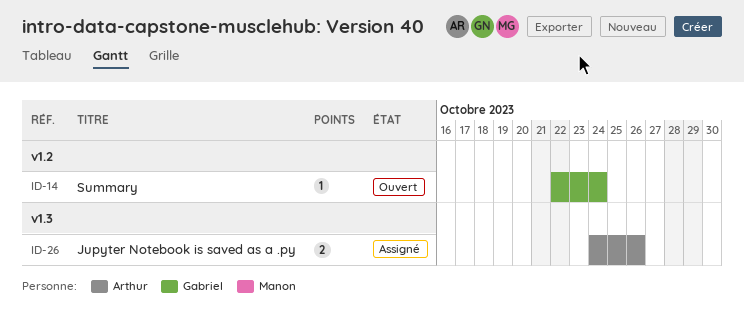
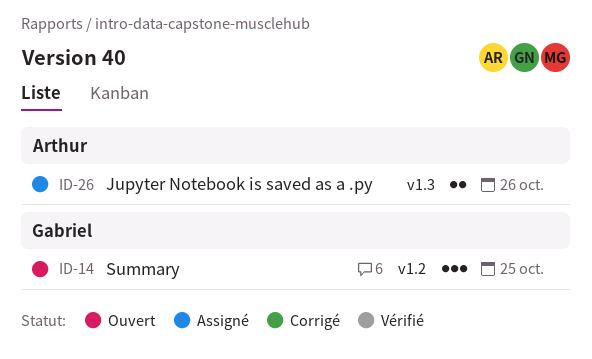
ID-14, estimate: 1 -> 3
ID-14, due: Oct 24 -> Oct 25

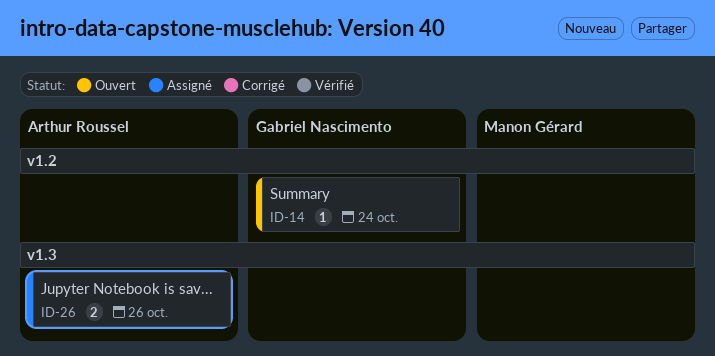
ID-14, estimate: 3 -> 1
ID-14, due: Oct 25 -> Oct 24

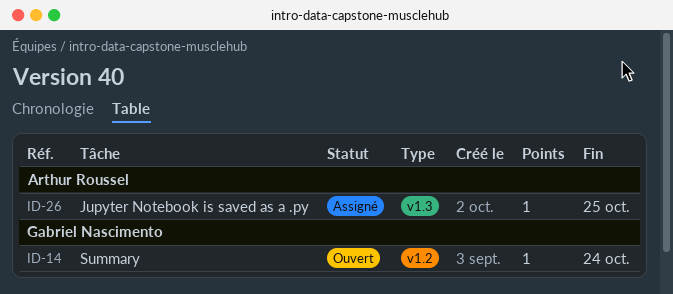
ID-26, estimate: 2 -> 1
ID-26, due: Oct 26 -> Oct 25

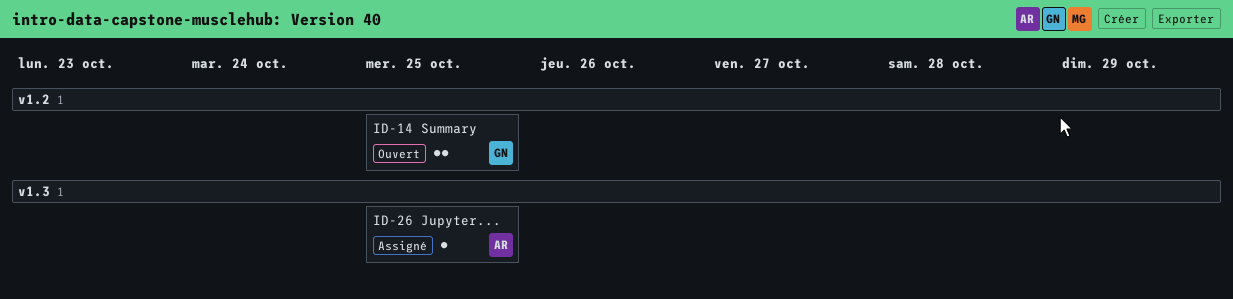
ID-14, estimate: 1 -> 2
ID-14, due: Oct 24 -> Oct 25

